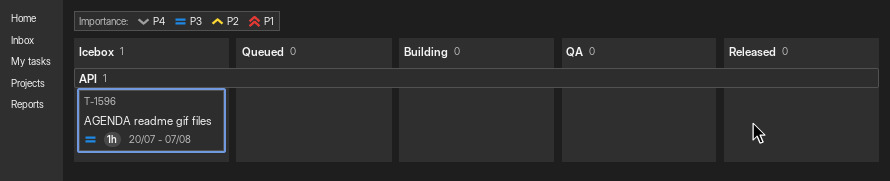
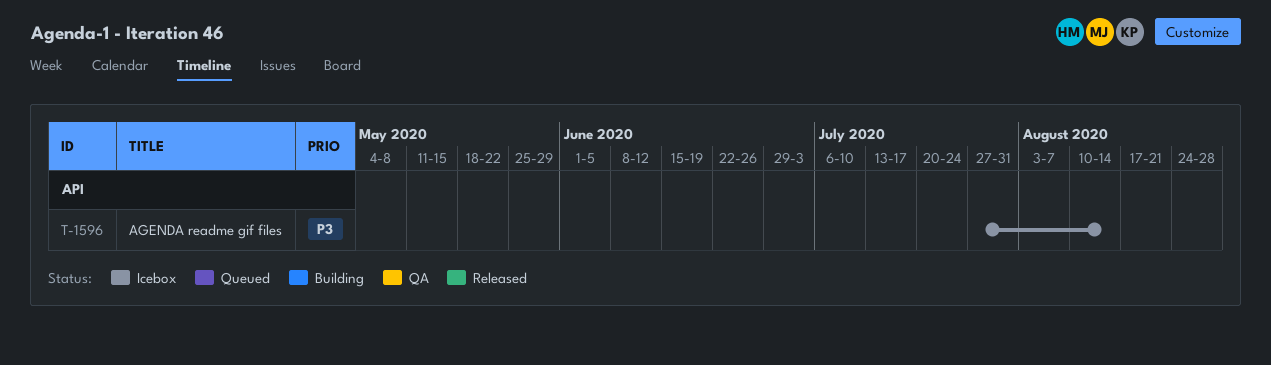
T-1596, start: Jul 20 -> Jul 27
T-1596, due: Aug 7 -> Aug 14

